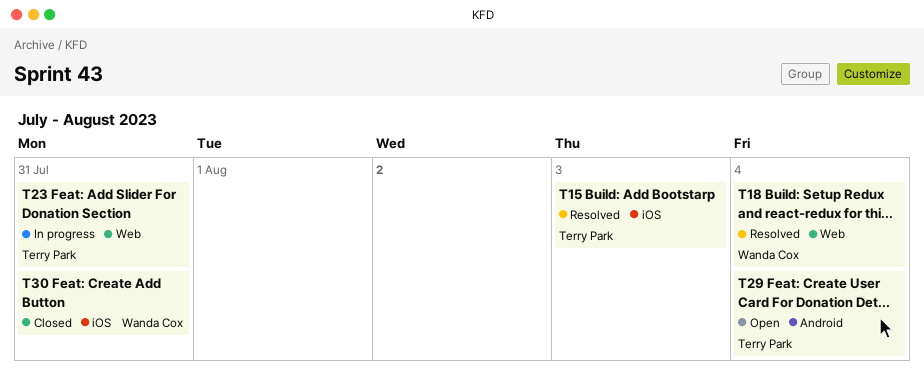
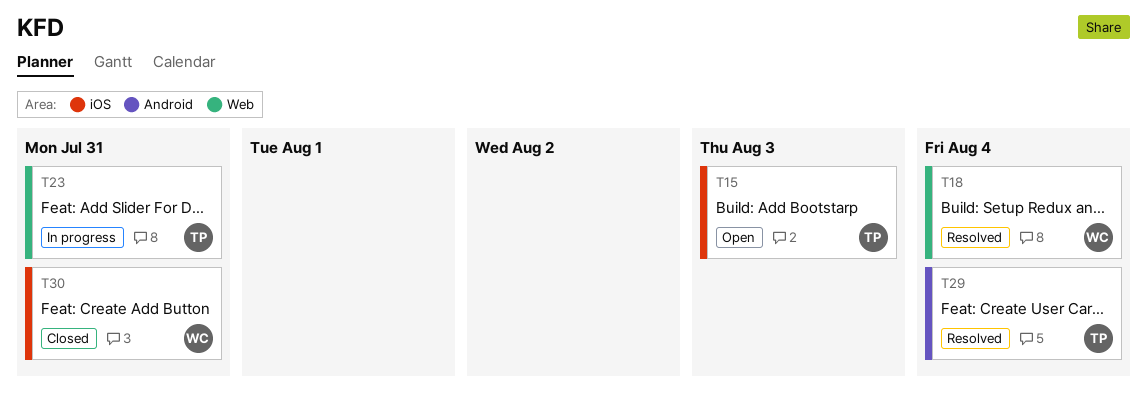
T15, status: Resolved -> Open
T29, status: Open -> Resolved

